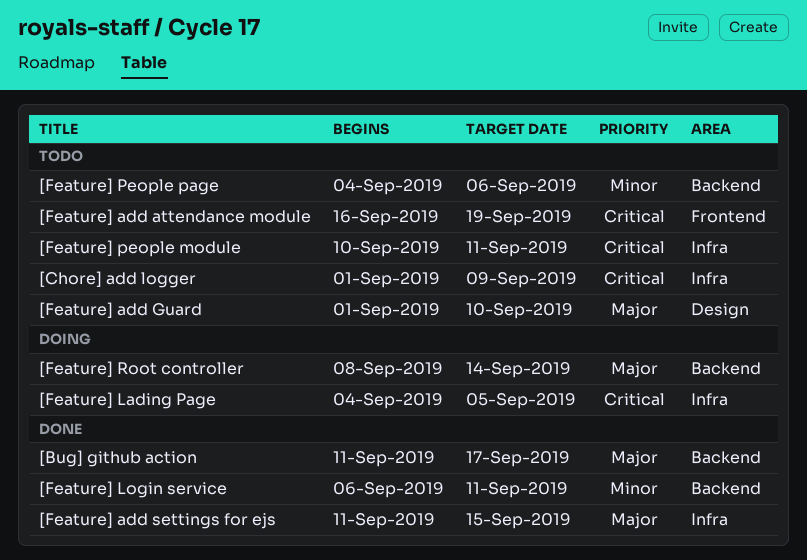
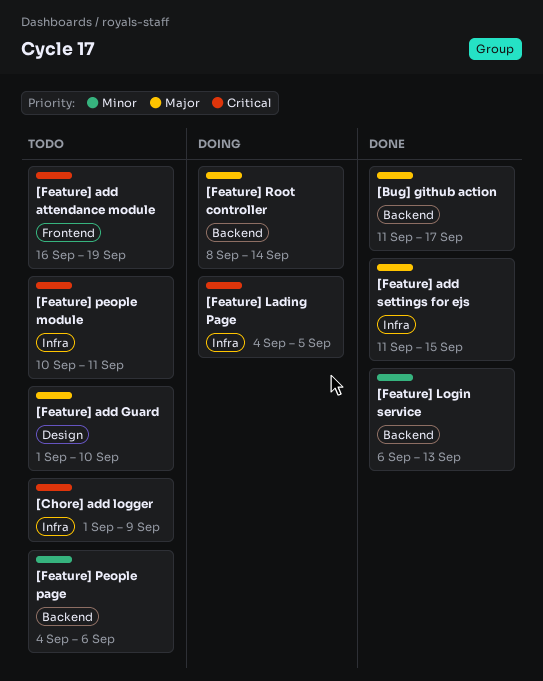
[Feature] Login service, due: Sep 11 -> Sep 13

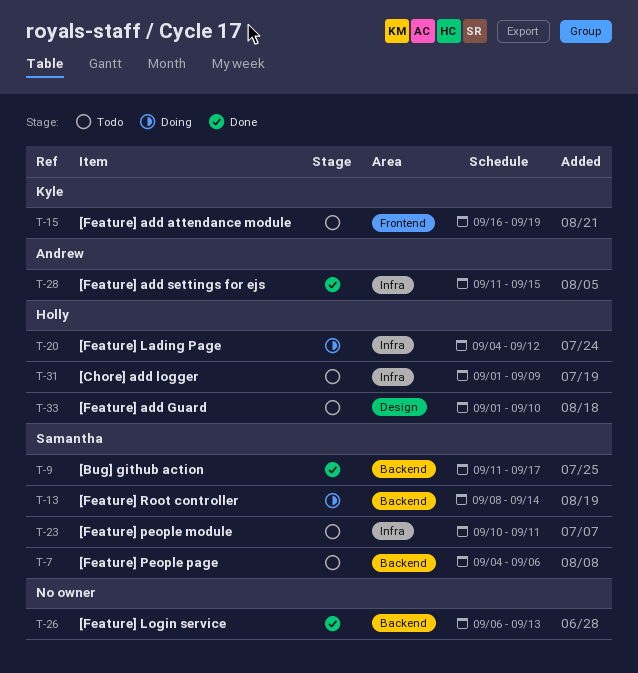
[Feature] Lading Page, due: Sep 5 -> Sep 12

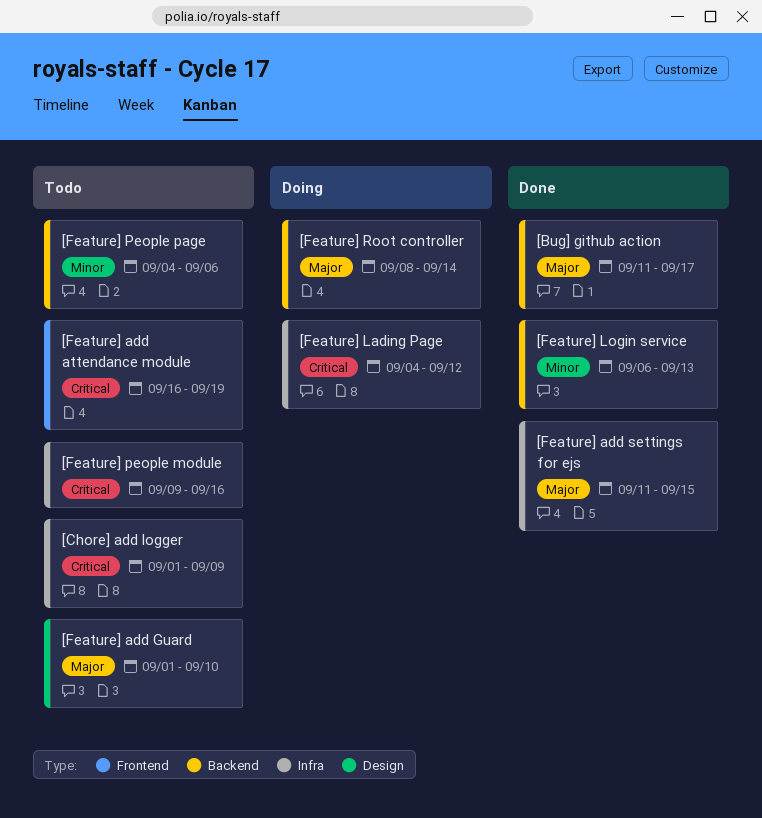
[Feature] people module, start: Sep 10 -> Sep 9
[Feature] people module, due: Sep 11 -> Sep 16

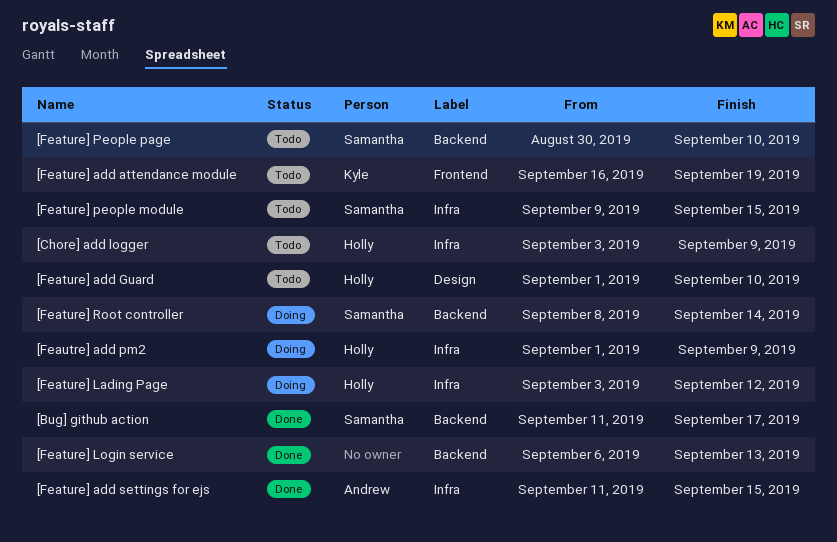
[Chore] add logger, start: Sep 1 -> Sep 3
[Feature] Lading Page, start: Sep 4 -> Sep 3
[Feature] people module, due: Sep 16 -> Sep 15
[Feature] People page, start: Sep 4 -> Aug 30
[Feature] People page, due: Sep 6 -> Sep 10
[Feautre] add pm2: none -> present

